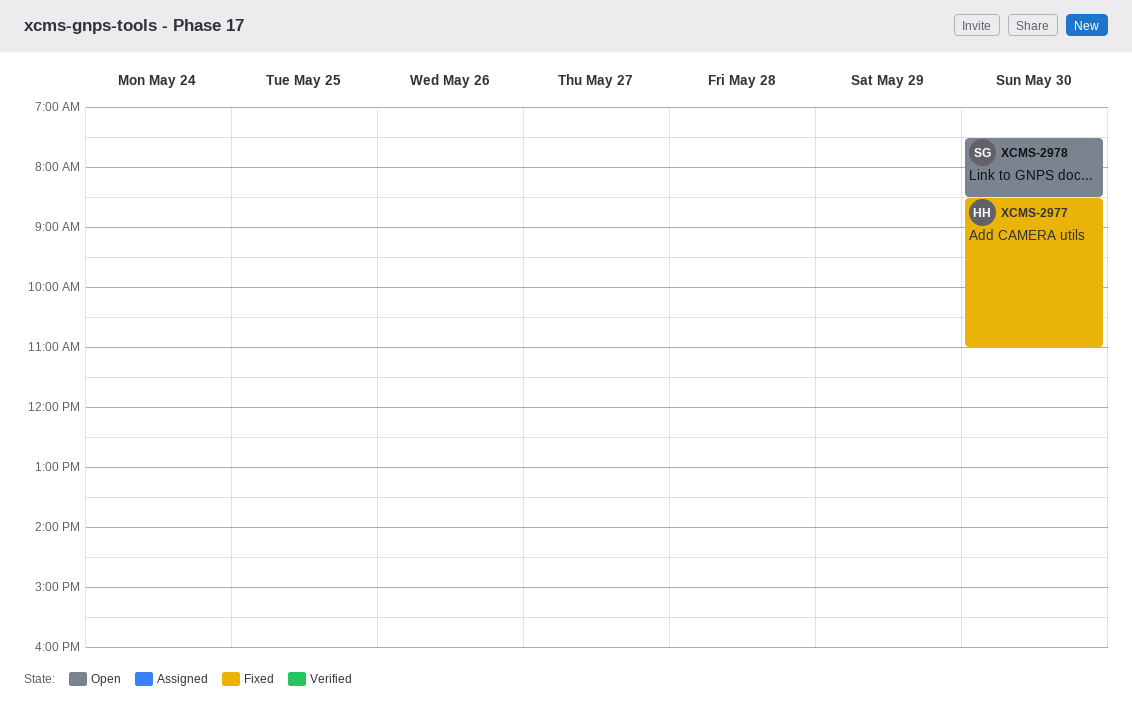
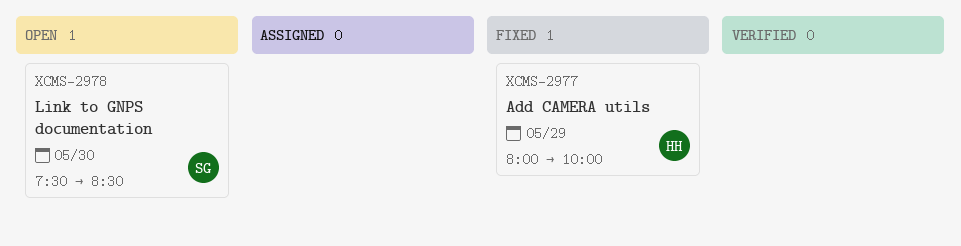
XCMS-2977, day: May 30 -> May 29
XCMS-2977, begins: 08:30 -> 08:00
XCMS-2977, ends: 11:00 -> 10:00

